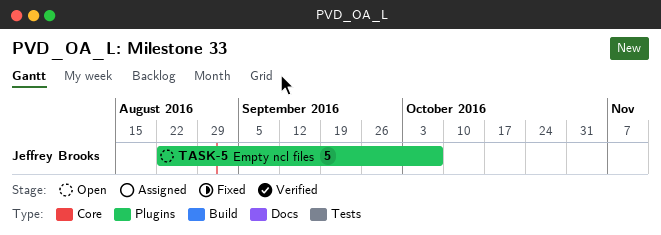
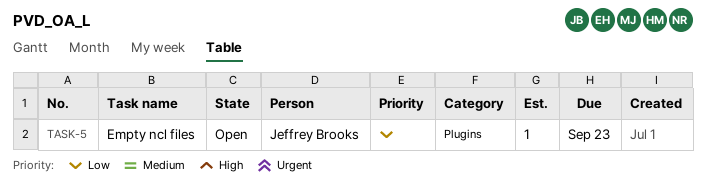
TASK-5, estimate: 5 -> 1
TASK-5, due: Oct 7 -> Sep 23

